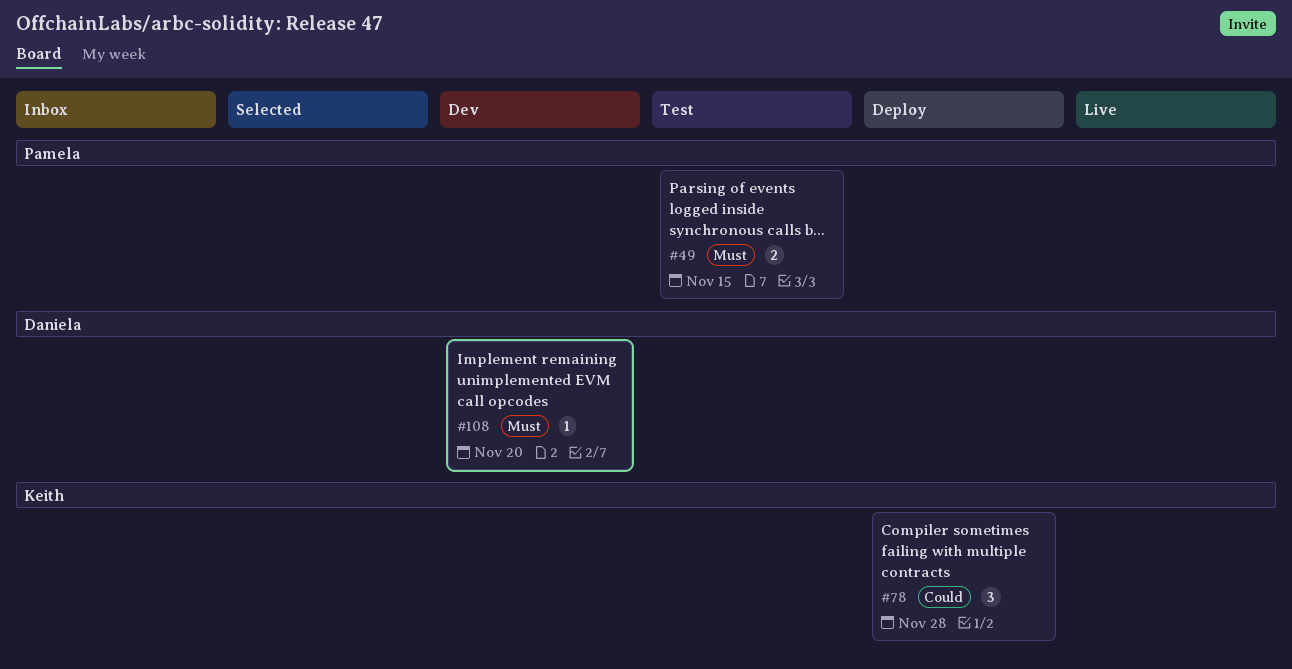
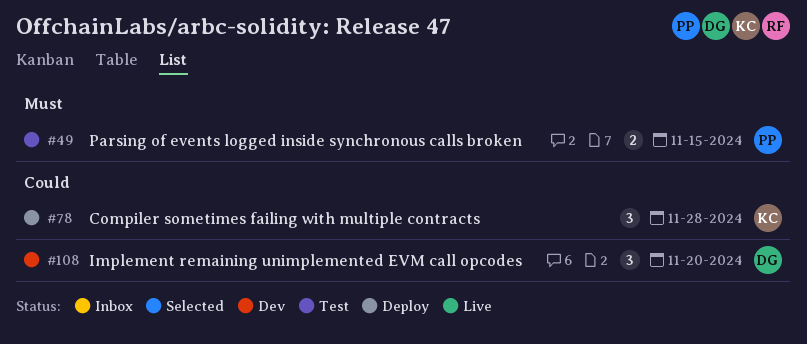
#108, priority: Must -> Could
#108, estimate: 1 -> 3

